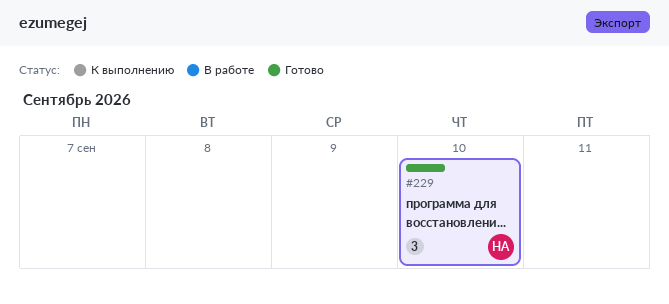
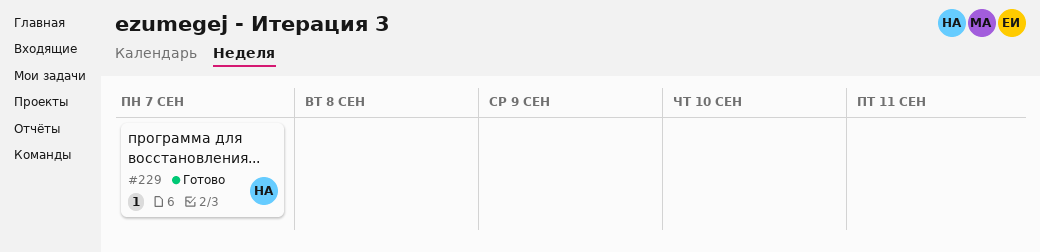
#229, estimate: 3 -> 1
#229, due: Sep 10 -> Sep 7

